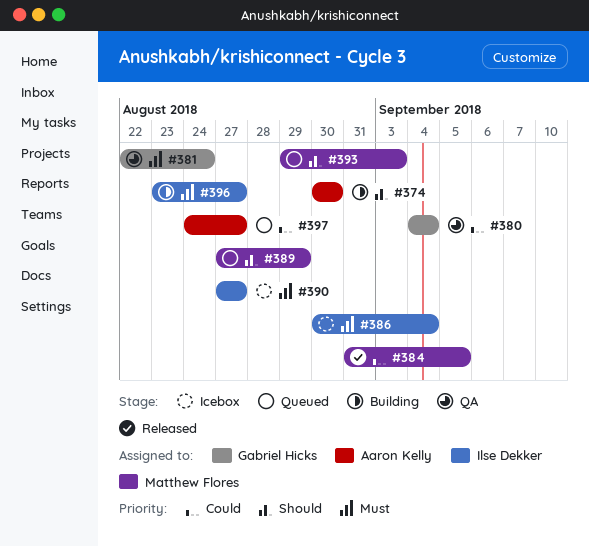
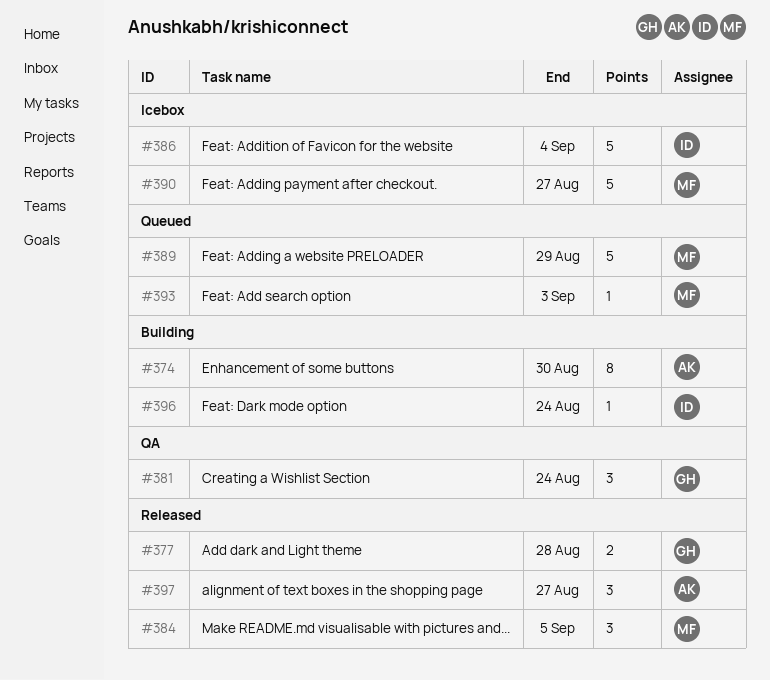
#377: none -> present
#380: present -> none
#390, owner: Ilse Dekker -> Matthew Flores
#396, due: Aug 27 -> Aug 24
#397, status: Queued -> Released

